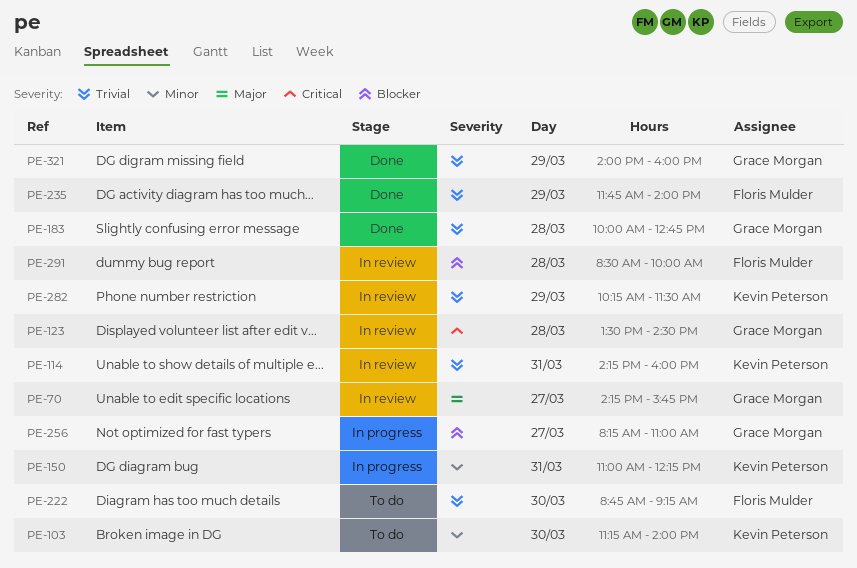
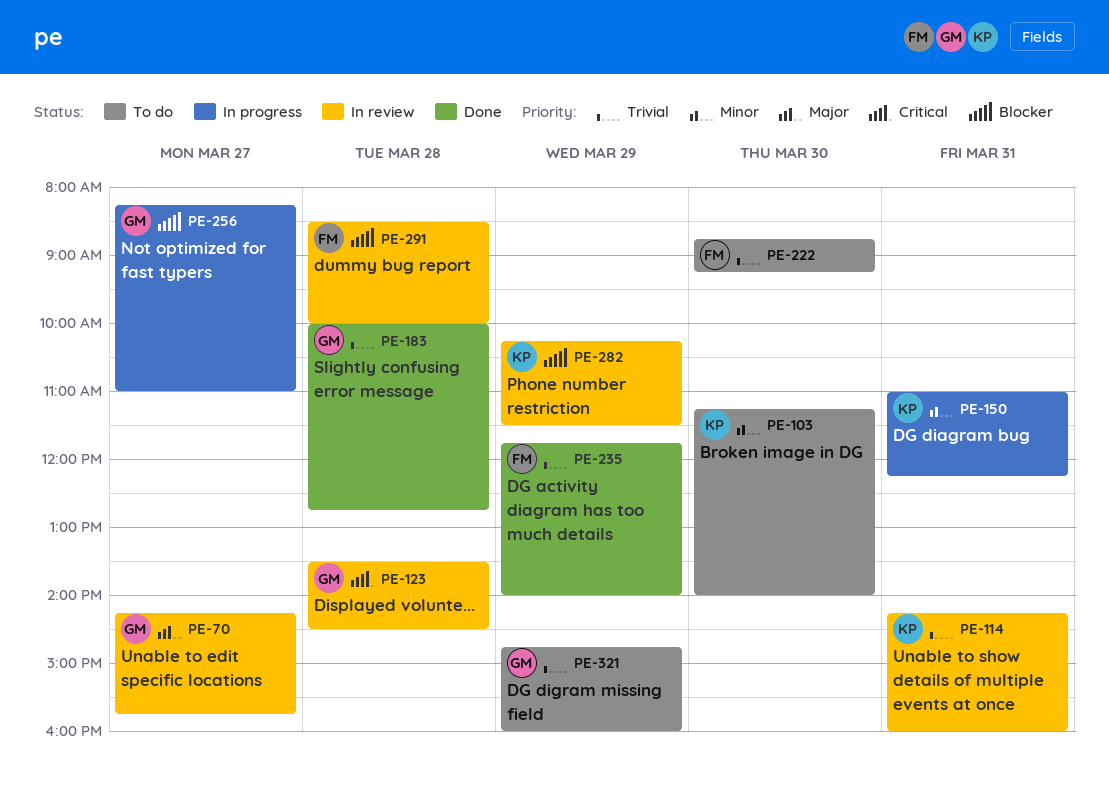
PE-282, priority: Trivial -> Blocker
PE-321, status: Done -> To do
PE-321, begins: 14:00 -> 14:45

